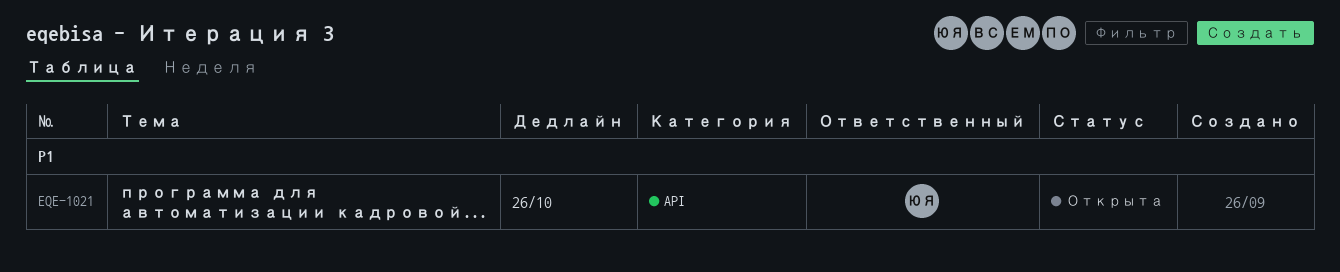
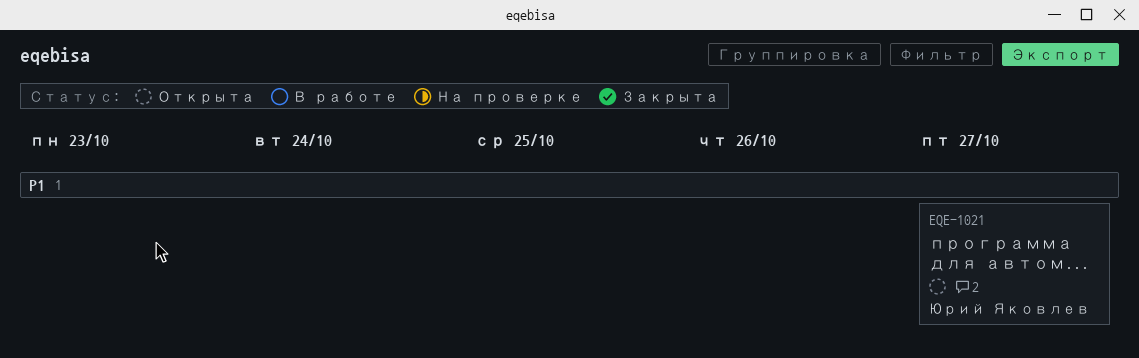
EQE-1021, due: Oct 26 -> Oct 27

